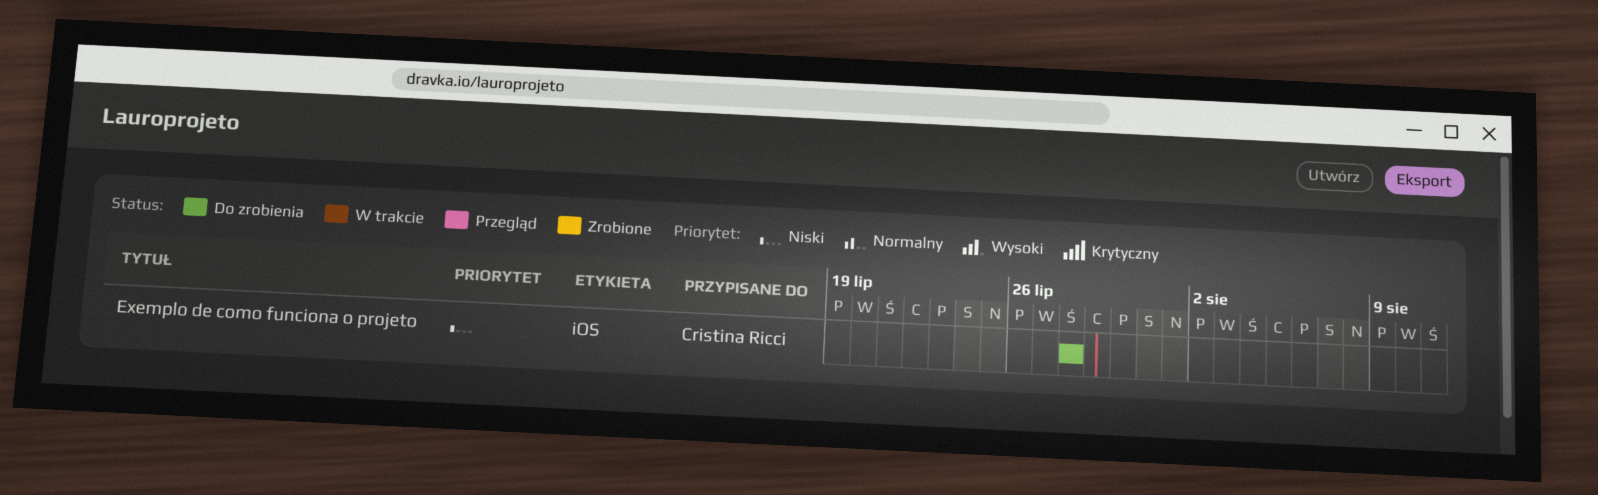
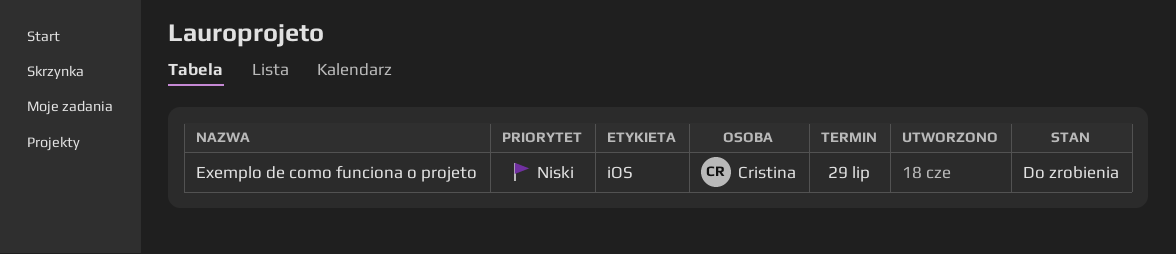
Exemplo de como funciona o projeto, due: Jul 28 -> Jul 29

